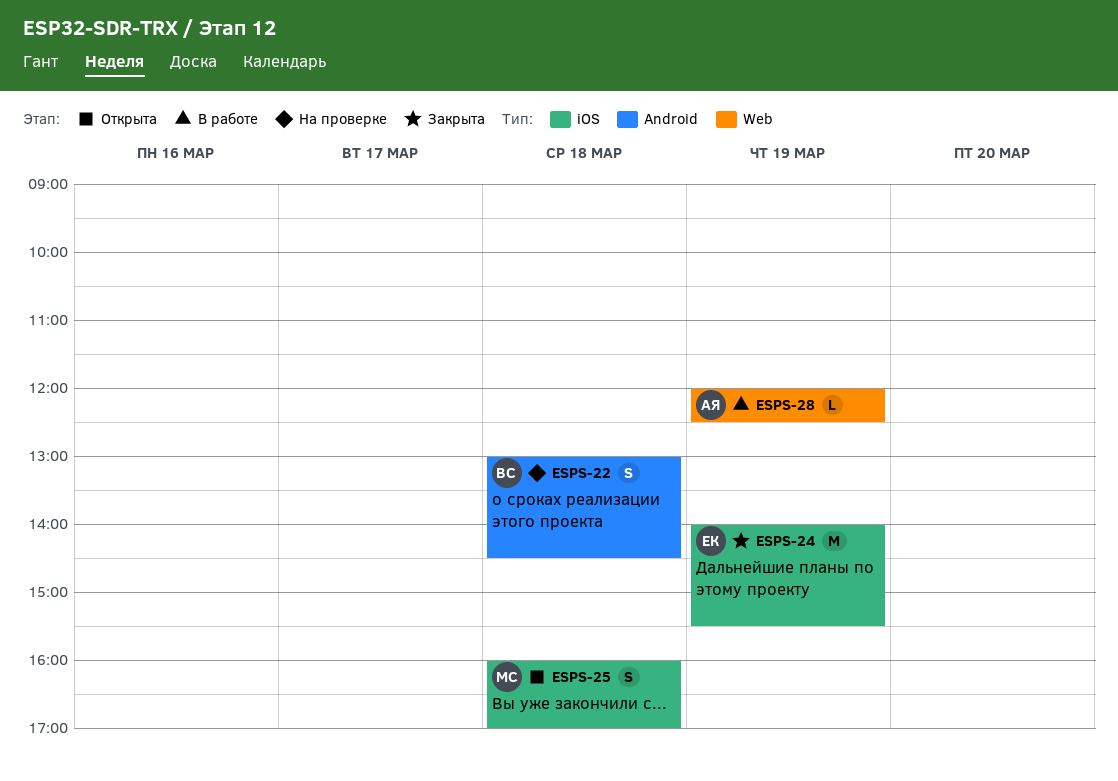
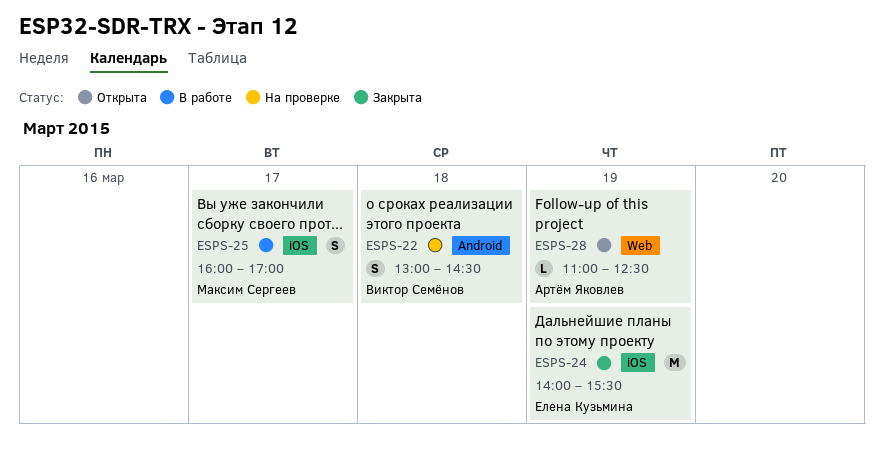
ESPS-25, status: Открыта -> В работе
ESPS-25, day: Mar 18 -> Mar 17
ESPS-28, status: В работе -> Открыта
ESPS-28, begins: 12:00 -> 11:00

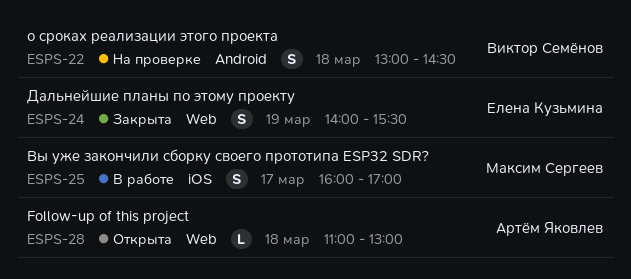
ESPS-24, label: iOS -> Web
ESPS-24, estimate: M -> S
ESPS-28, day: Mar 19 -> Mar 18
ESPS-28, ends: 12:30 -> 13:00

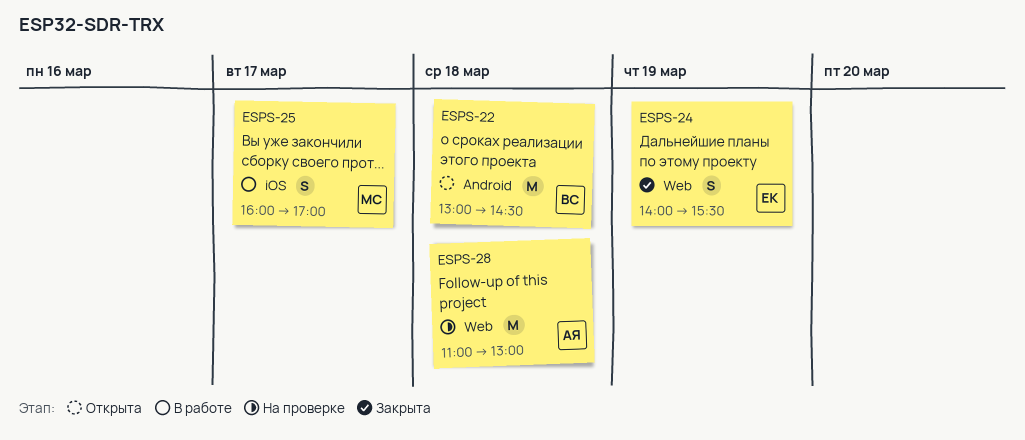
ESPS-22, status: На проверке -> Открыта
ESPS-22, estimate: S -> M
ESPS-28, status: Открыта -> На проверке
ESPS-28, estimate: L -> M

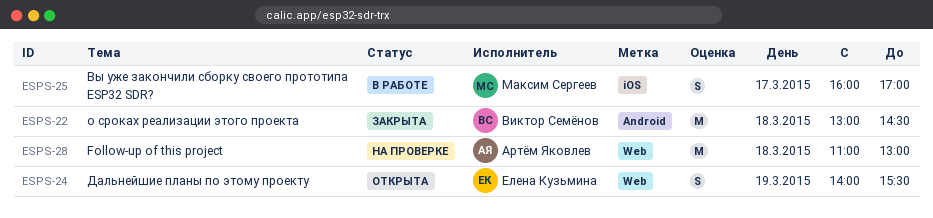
ESPS-22, status: Открыта -> Закрыта
ESPS-24, status: Закрыта -> Открыта

